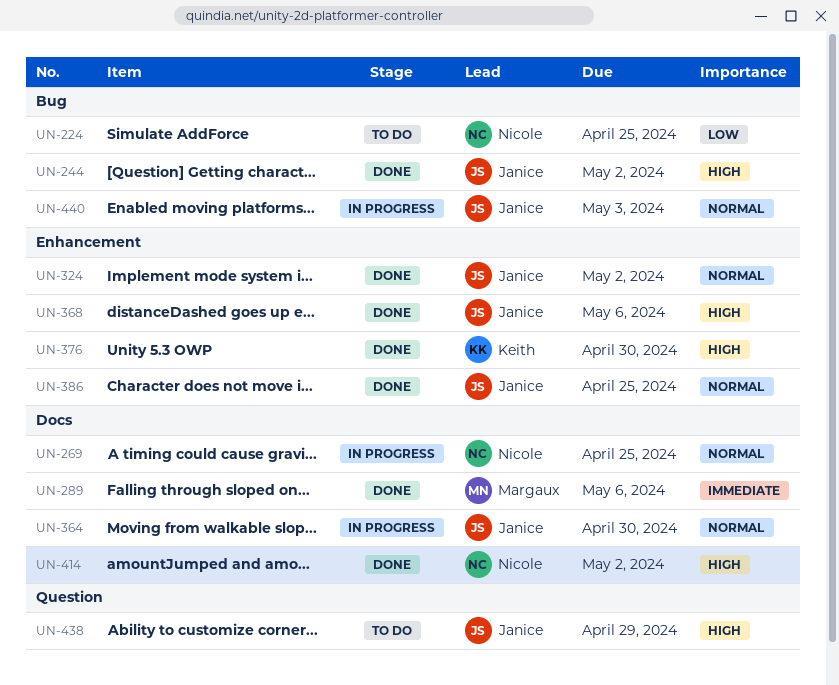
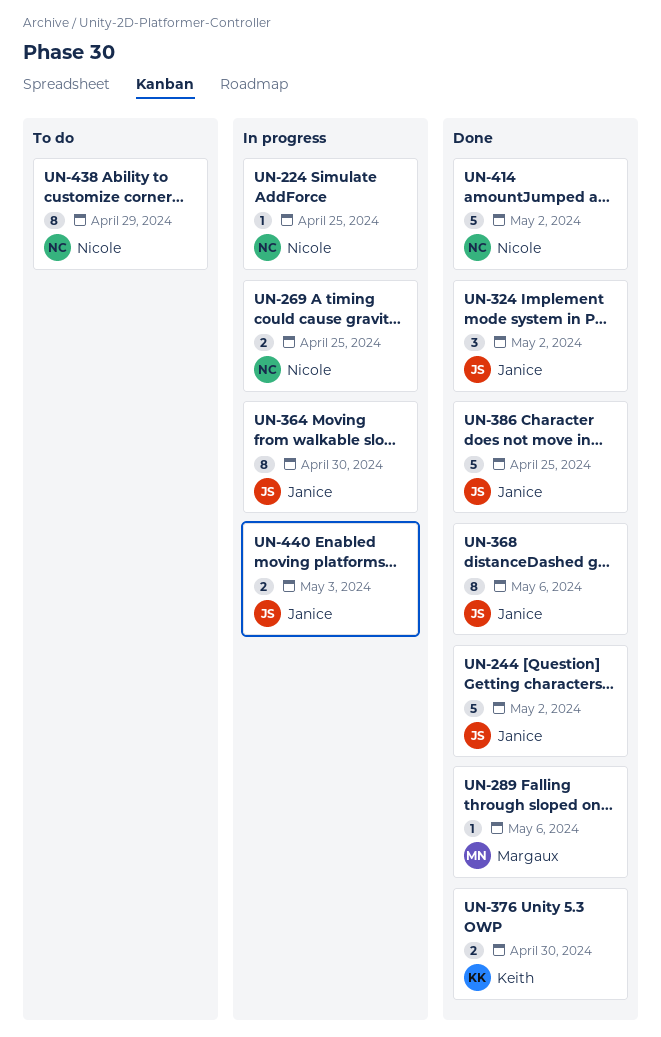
UN-224, status: To do -> In progress
UN-438, owner: Janice -> Nicole

